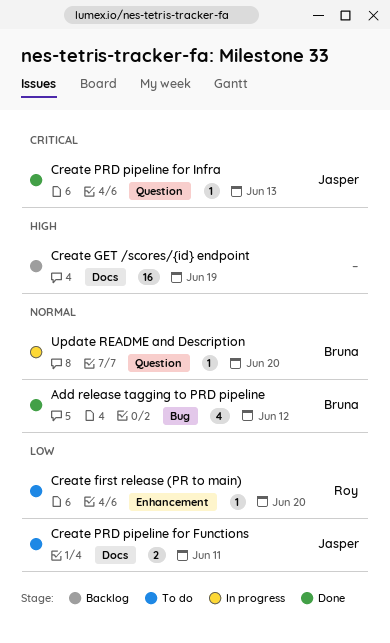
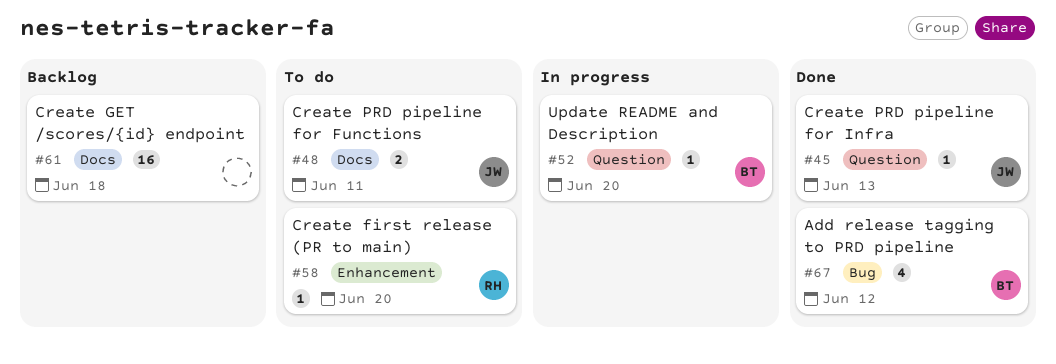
Create GET /scores/{id} endpoint, due: Jun 19 -> Jun 18

